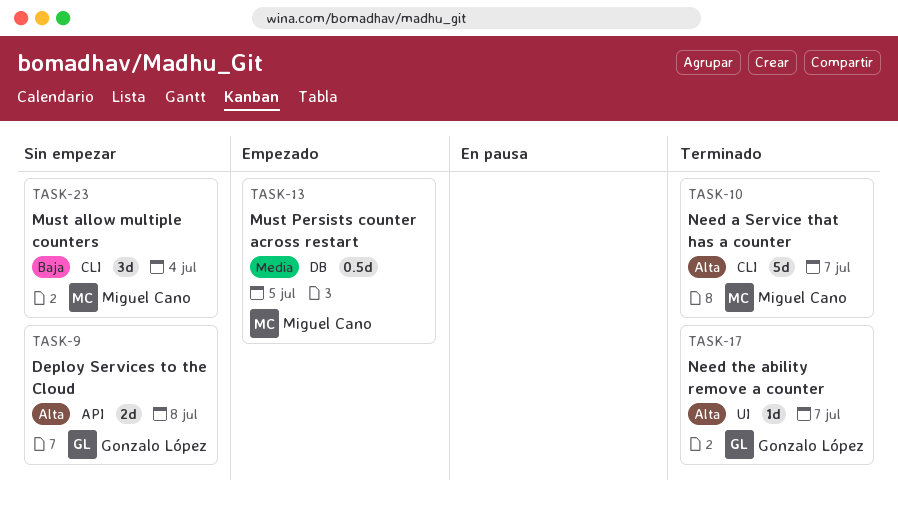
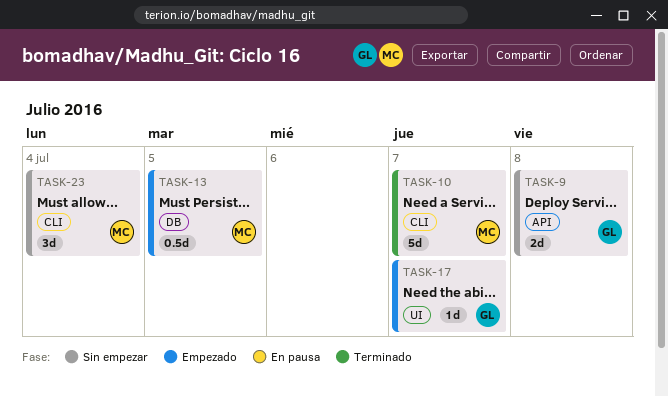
TASK-17, status: Terminado -> Empezado

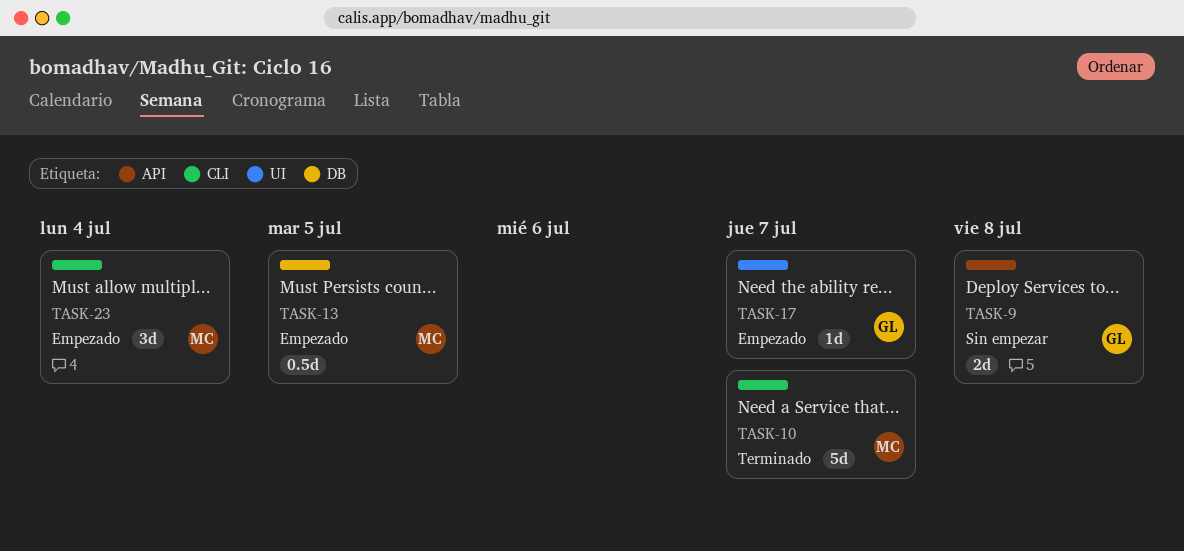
TASK-23, status: Sin empezar -> Empezado

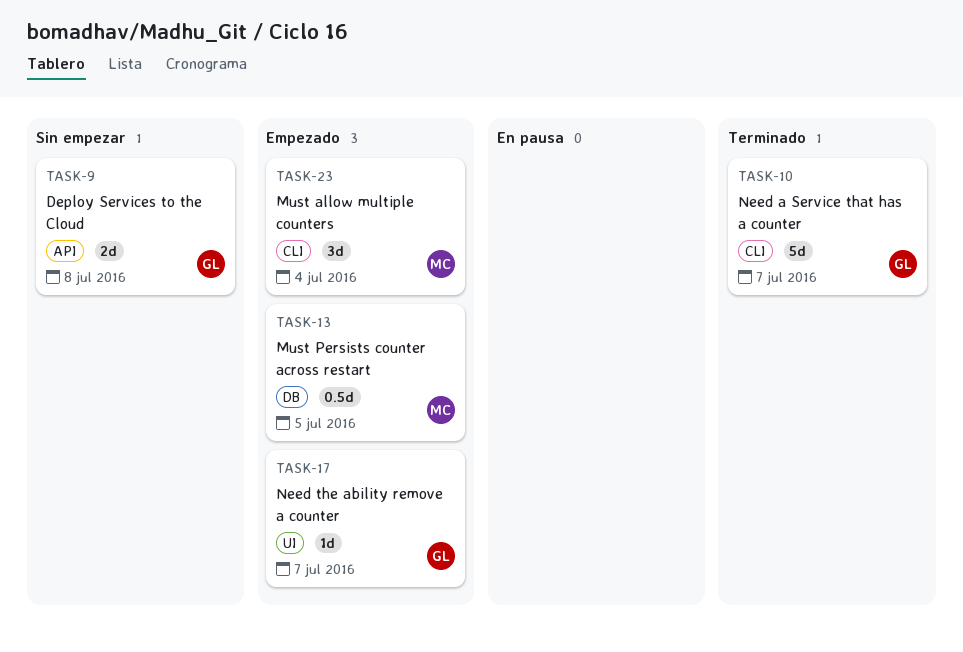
TASK-10, owner: MC -> GL

